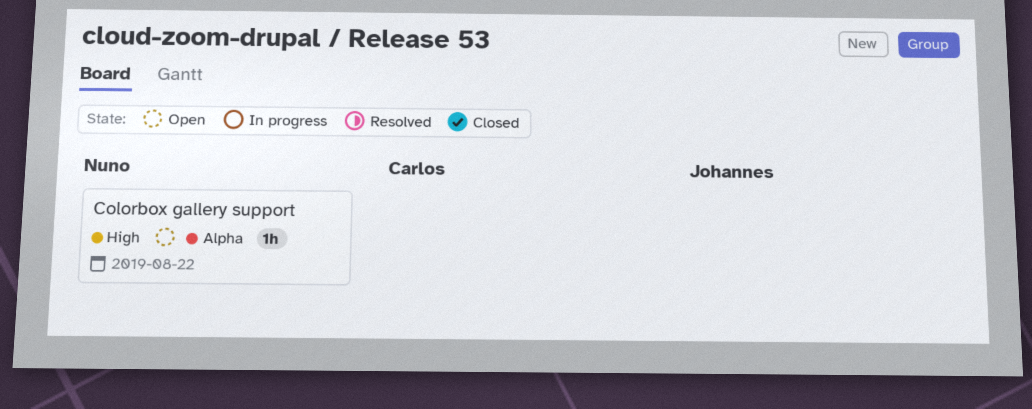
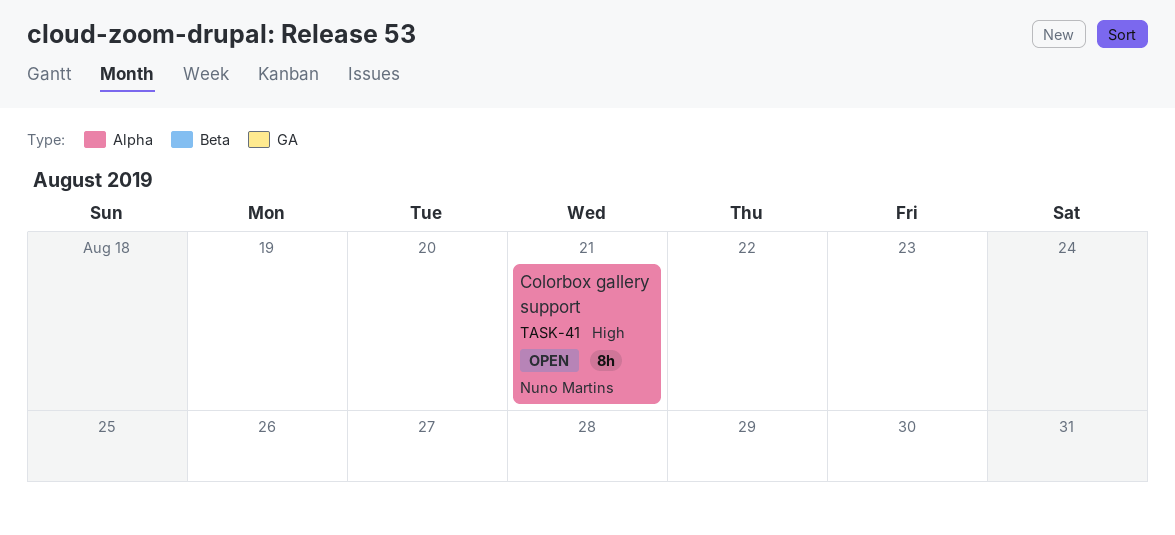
Colorbox gallery support, estimate: 1h -> 8h
Colorbox gallery support, due: Aug 22 -> Aug 21

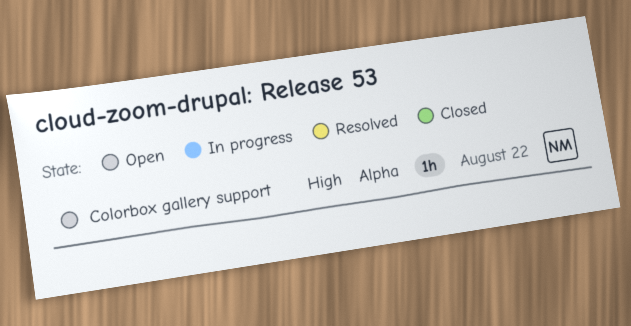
Colorbox gallery support, estimate: 8h -> 1h
Colorbox gallery support, due: Aug 21 -> Aug 22

